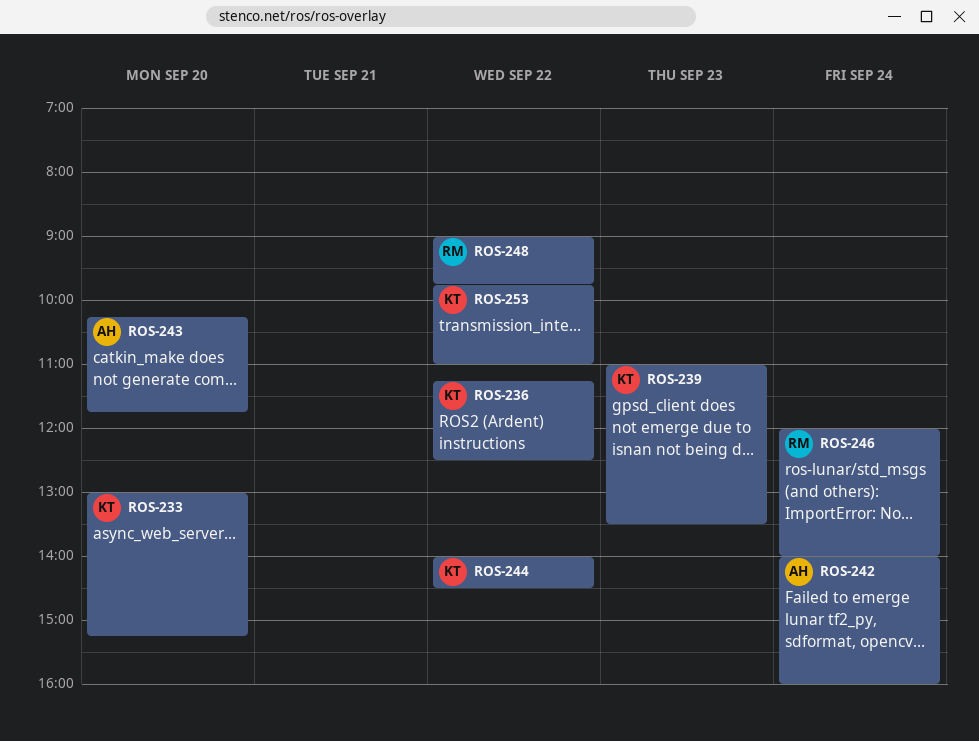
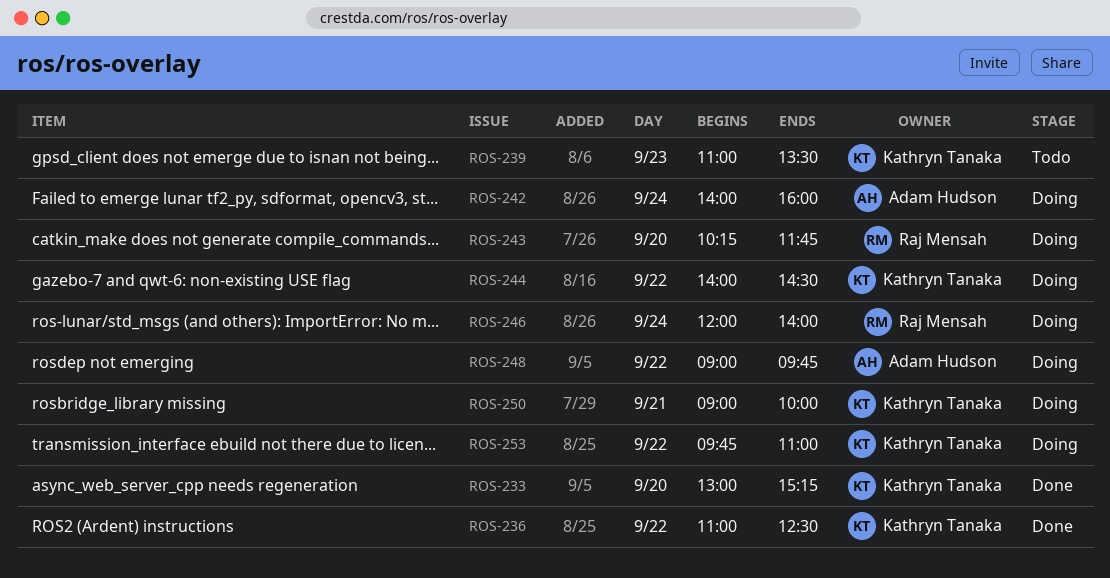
ROS-236, begins: 11:15 -> 11:00
ROS-243, owner: Adam Hudson -> Raj Mensah
ROS-248, owner: Raj Mensah -> Adam Hudson
ROS-250: none -> present

